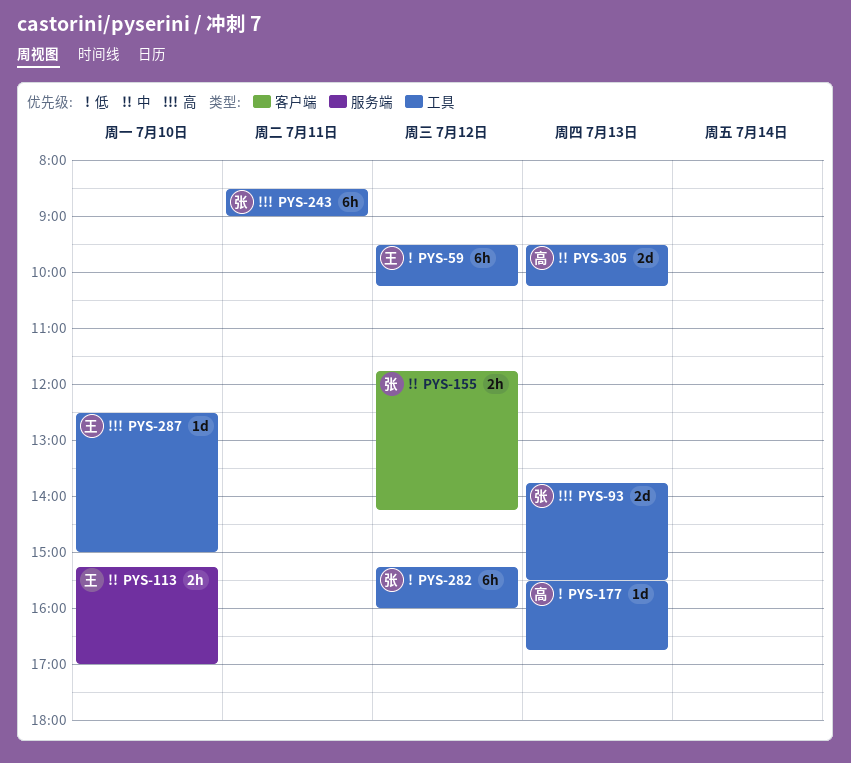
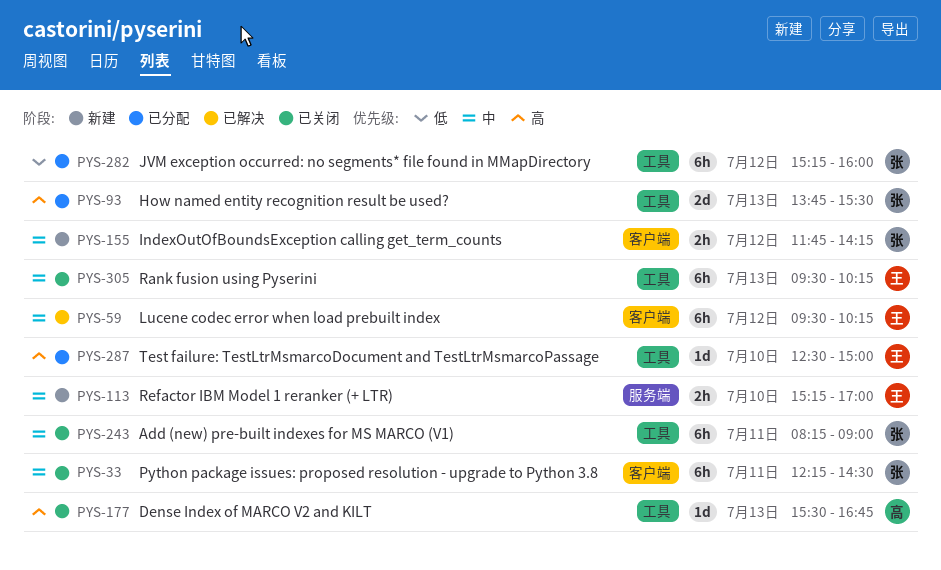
PYS-33: none -> present
PYS-59, priority: 低 -> 中
PYS-59, label: 工具 -> 客户端
PYS-177, priority: 低 -> 高
PYS-243, priority: 高 -> 中
PYS-243, begins: 08:30 -> 08:15
PYS-305, owner: 高 -> 王
PYS-305, estimate: 2d -> 6h

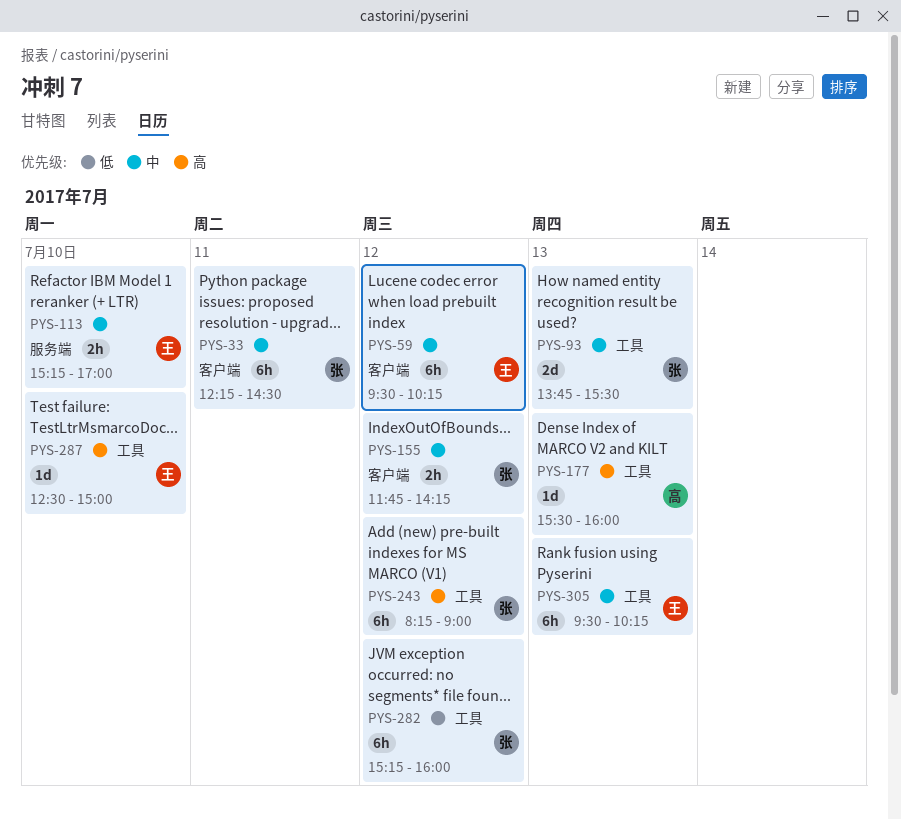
PYS-93, priority: 高 -> 中
PYS-177, ends: 16:45 -> 16:00
PYS-243, priority: 中 -> 高
PYS-243, day: Jul 11 -> Jul 12

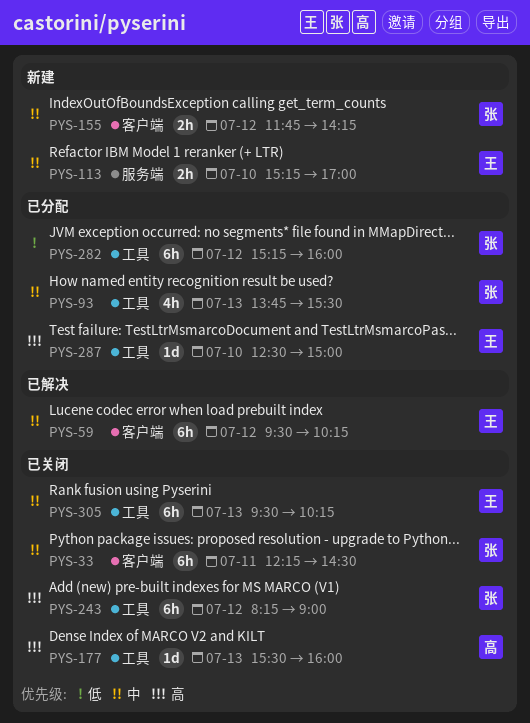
PYS-93, estimate: 2d -> 4h

